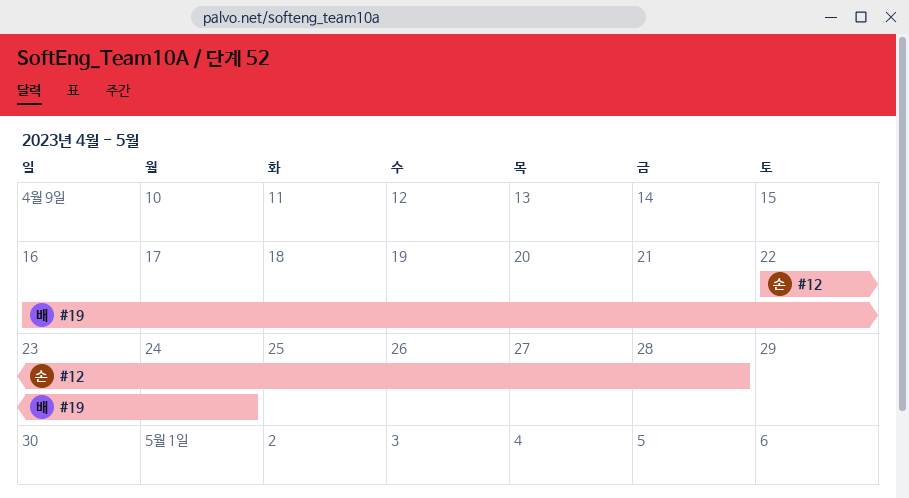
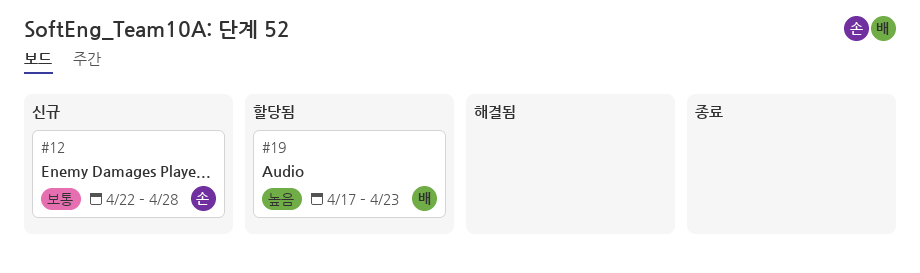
#19, start: Apr 16 -> Apr 17
#19, due: Apr 24 -> Apr 23

